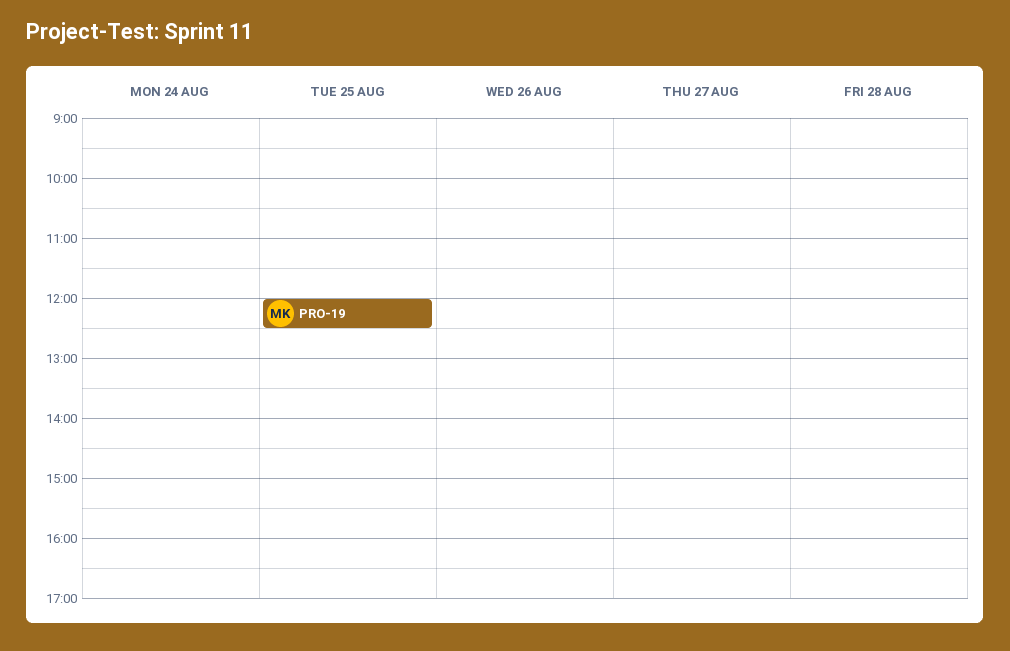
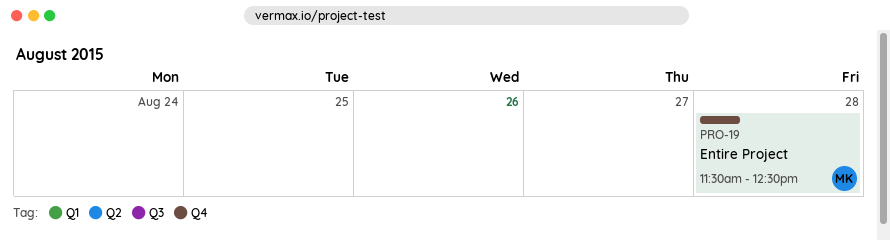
PRO-19, day: Aug 25 -> Aug 28
PRO-19, begins: 12:00 -> 11:30

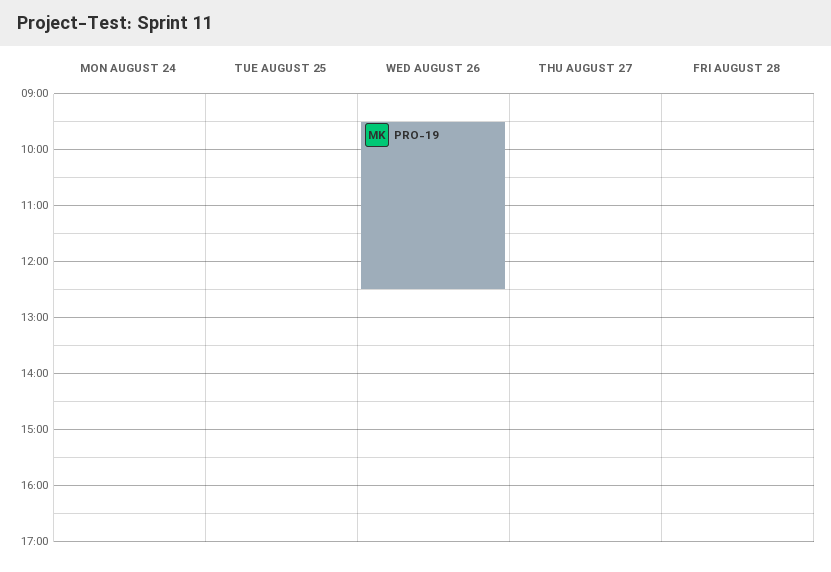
PRO-19, day: Aug 28 -> Aug 26
PRO-19, begins: 11:30 -> 09:30

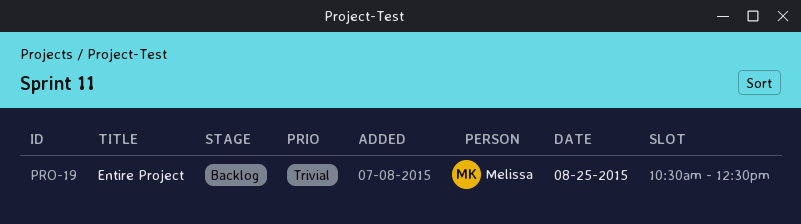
PRO-19, day: Aug 26 -> Aug 25
PRO-19, begins: 09:30 -> 10:30

